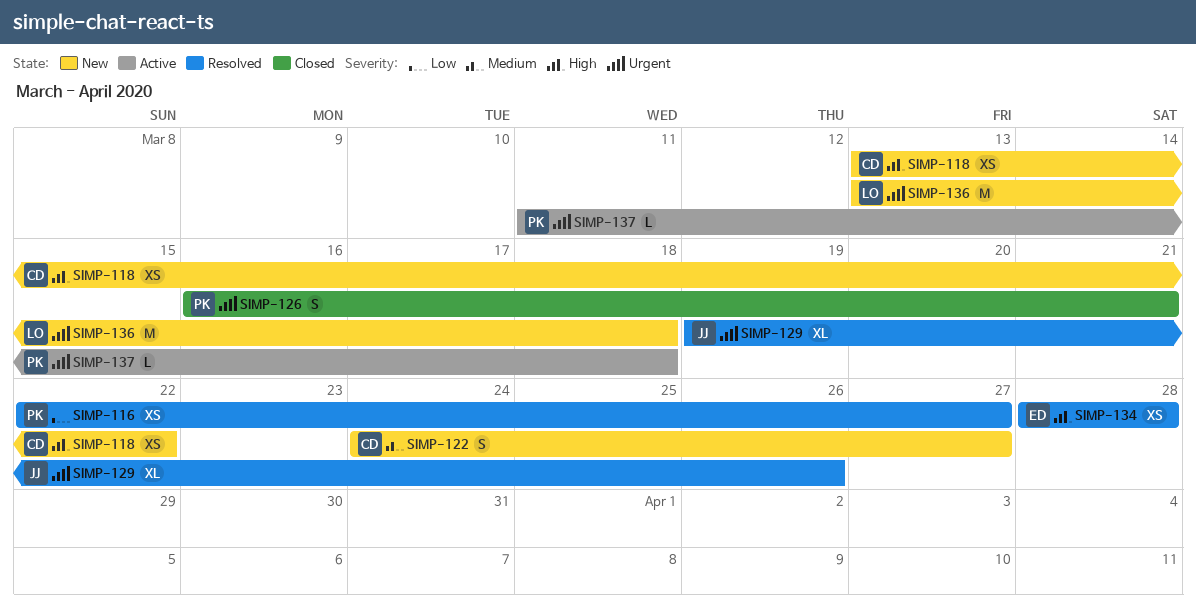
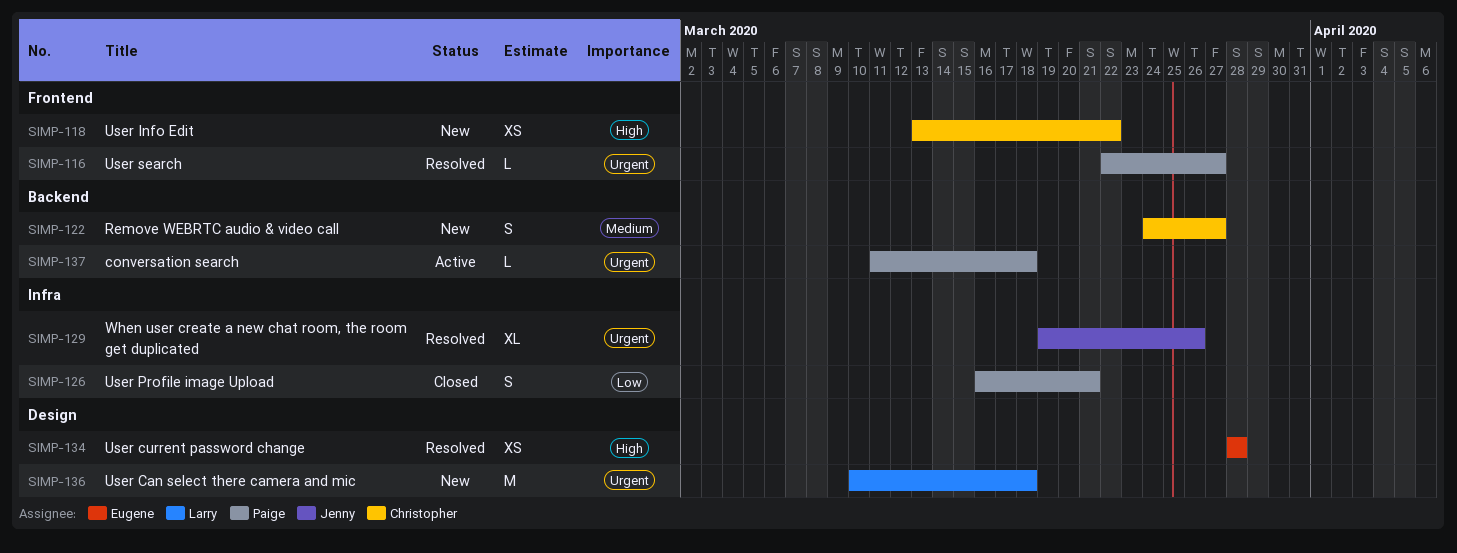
SIMP-116, priority: Low -> Urgent
SIMP-116, estimate: XS -> L
SIMP-126, priority: Urgent -> Low
SIMP-136, start: Mar 13 -> Mar 10

